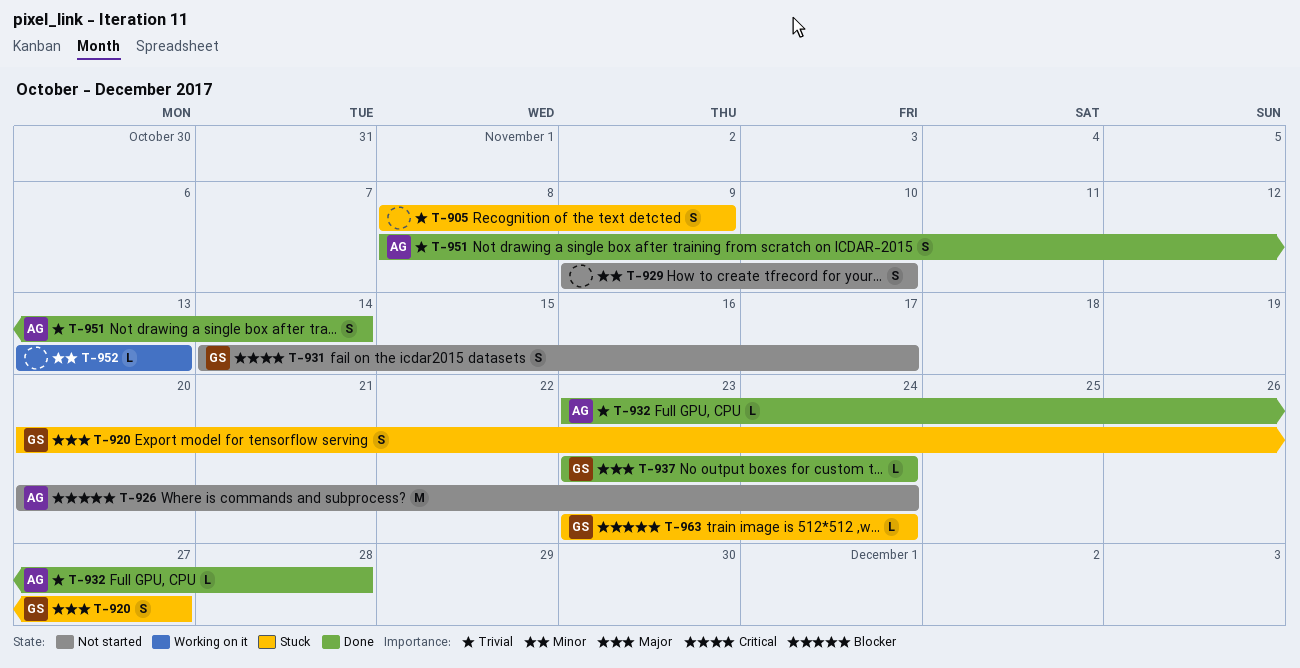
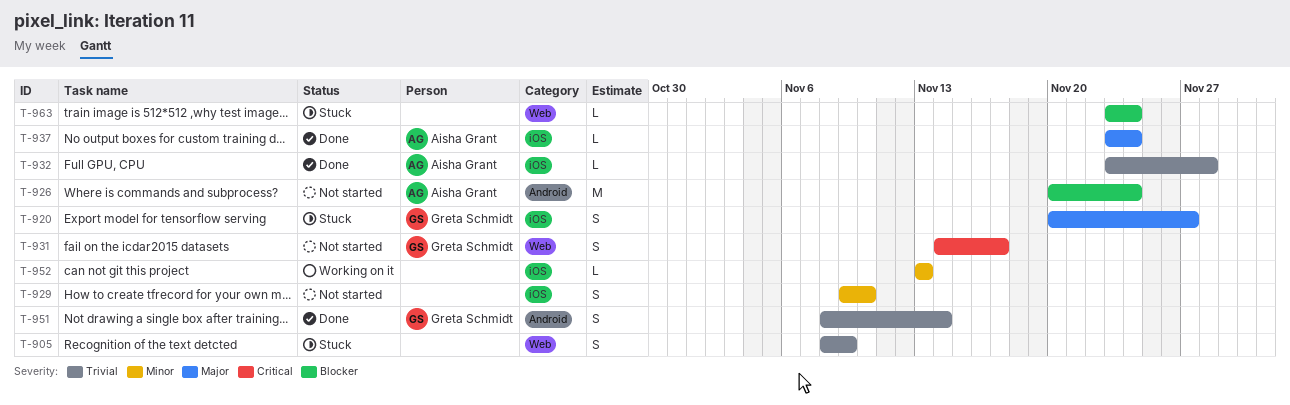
T-937, owner: Greta Schmidt -> Aisha Grant
T-951, owner: Aisha Grant -> Greta Schmidt
T-963, owner: Greta Schmidt -> none

